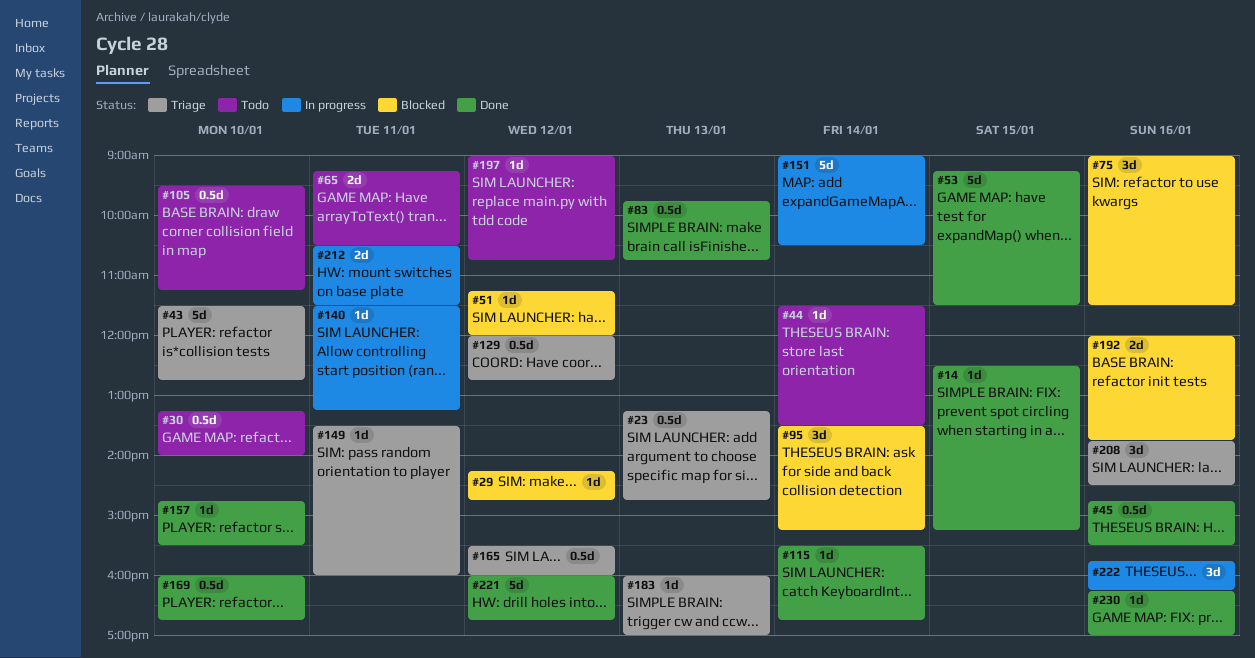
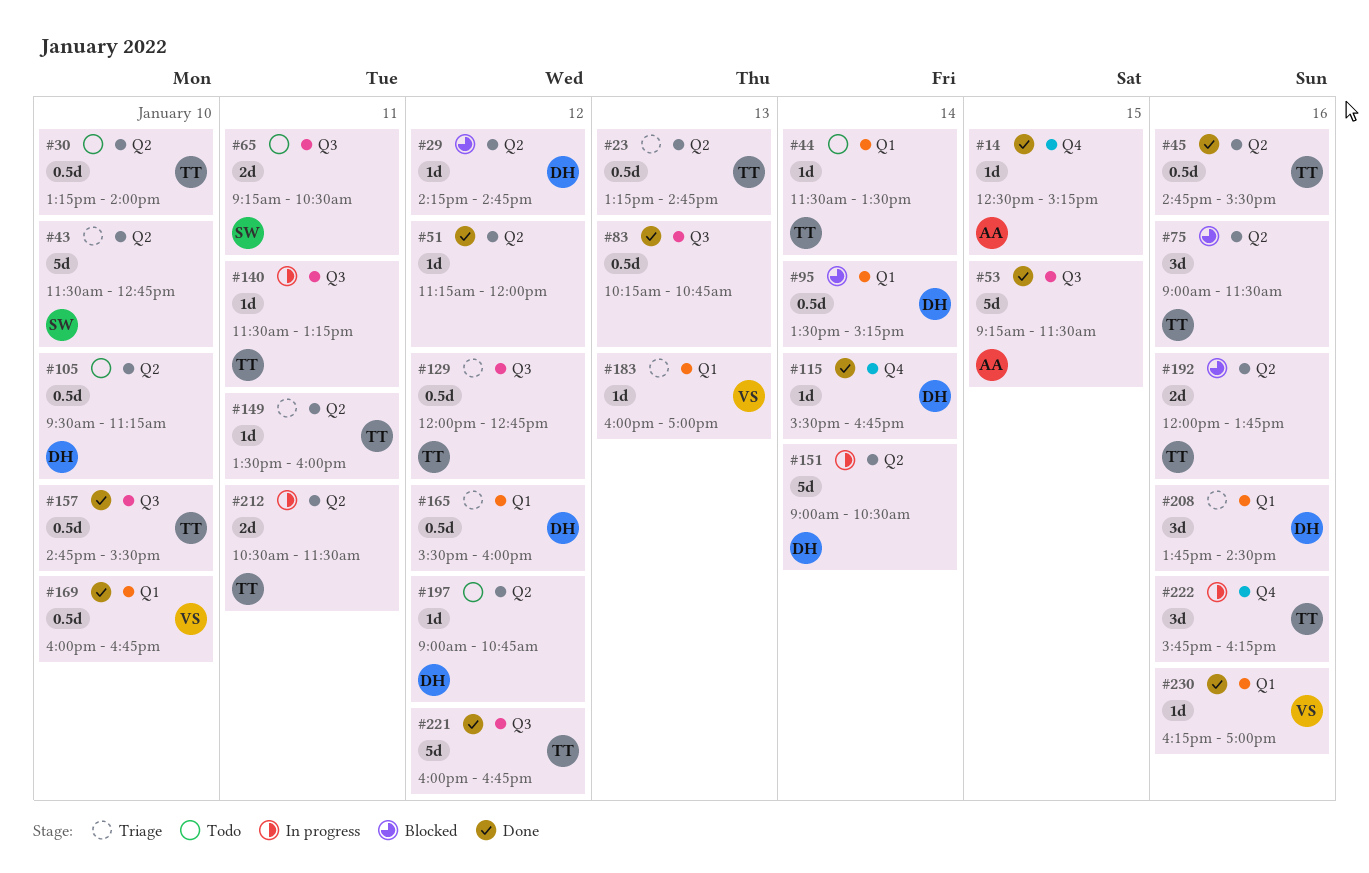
#51, status: Blocked -> Done
#83, begins: 09:45 -> 10:15
#95, estimate: 3d -> 0.5d
#157, estimate: 1d -> 0.5d

